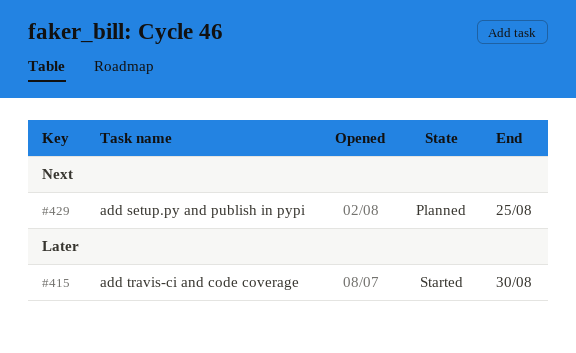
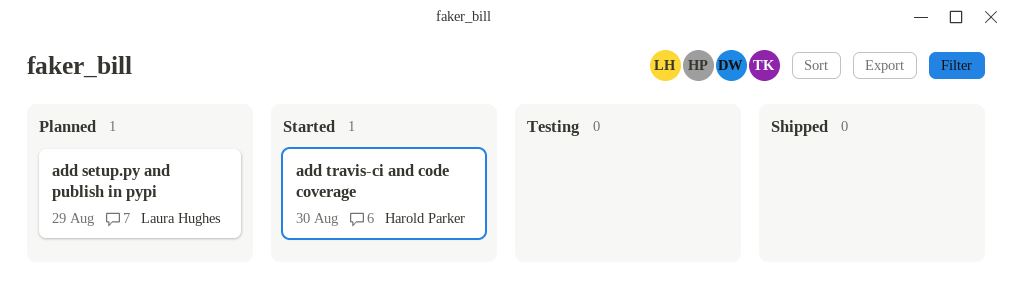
add setup.py and publish in pypi, due: Aug 25 -> Aug 29

